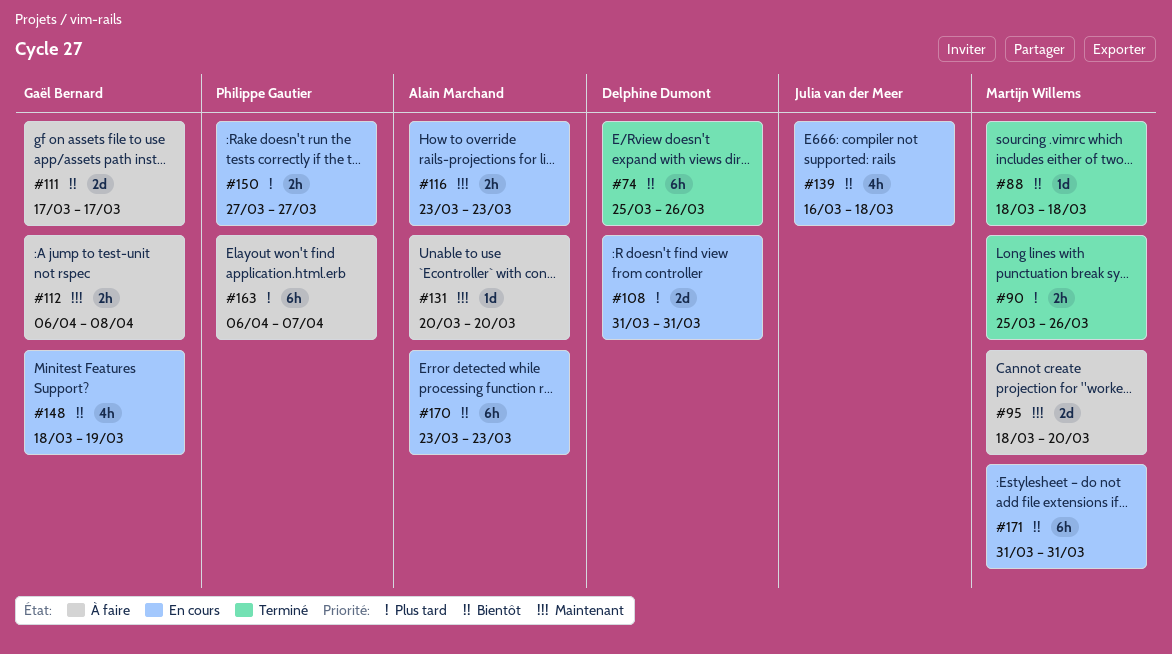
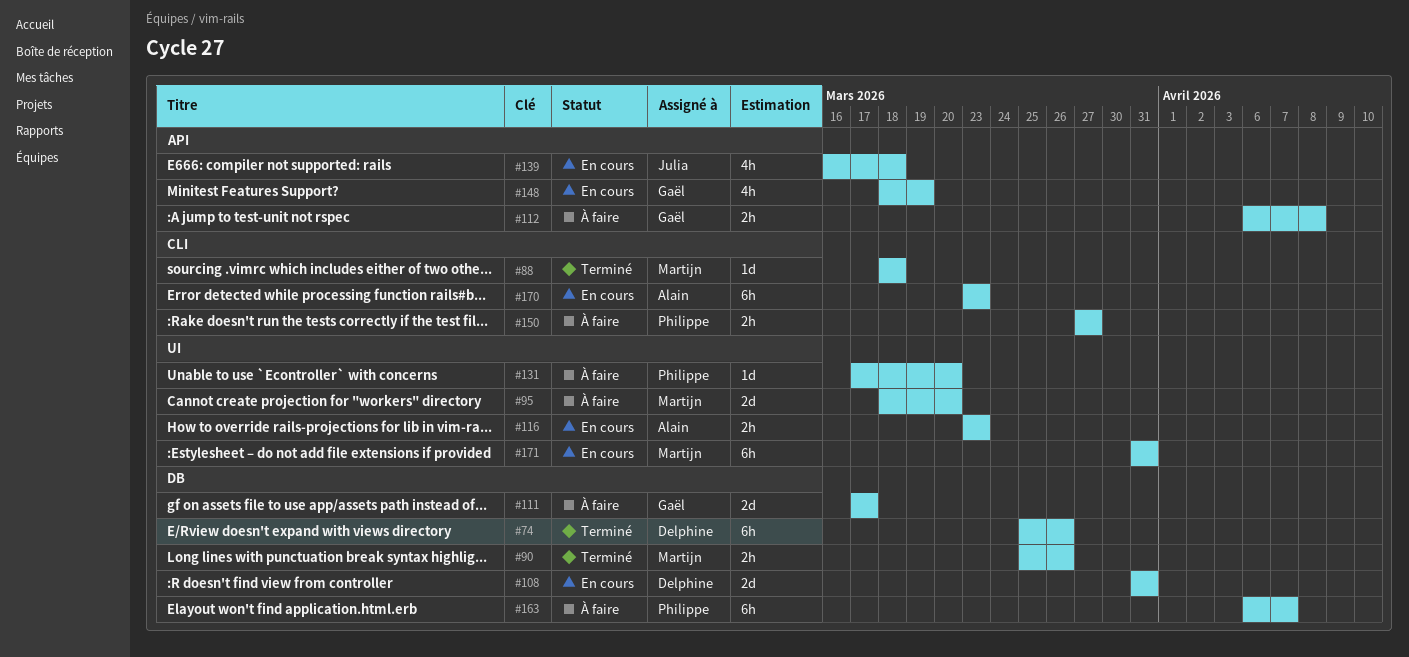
#131, owner: Alain Marchand -> Philippe Gautier
#131, start: Mar 20 -> Mar 17
#150, status: En cours -> À faire

